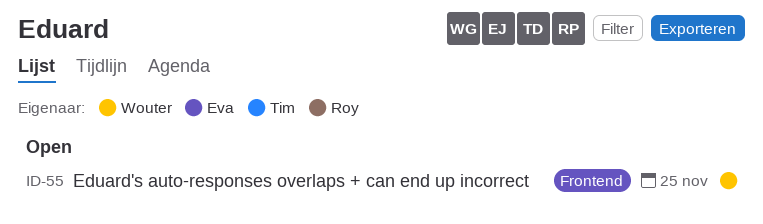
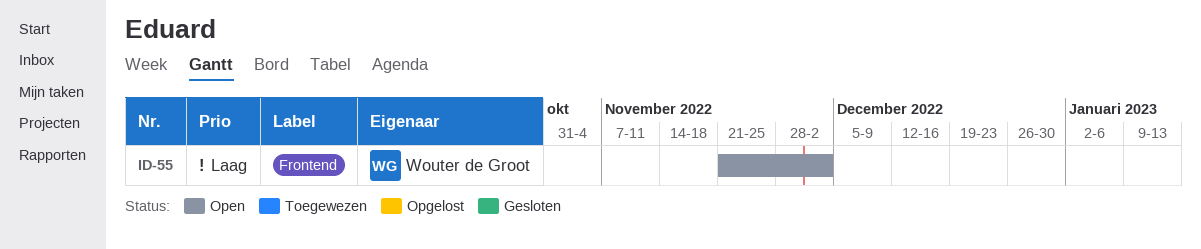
ID-55, due: Nov 25 -> Dec 2

